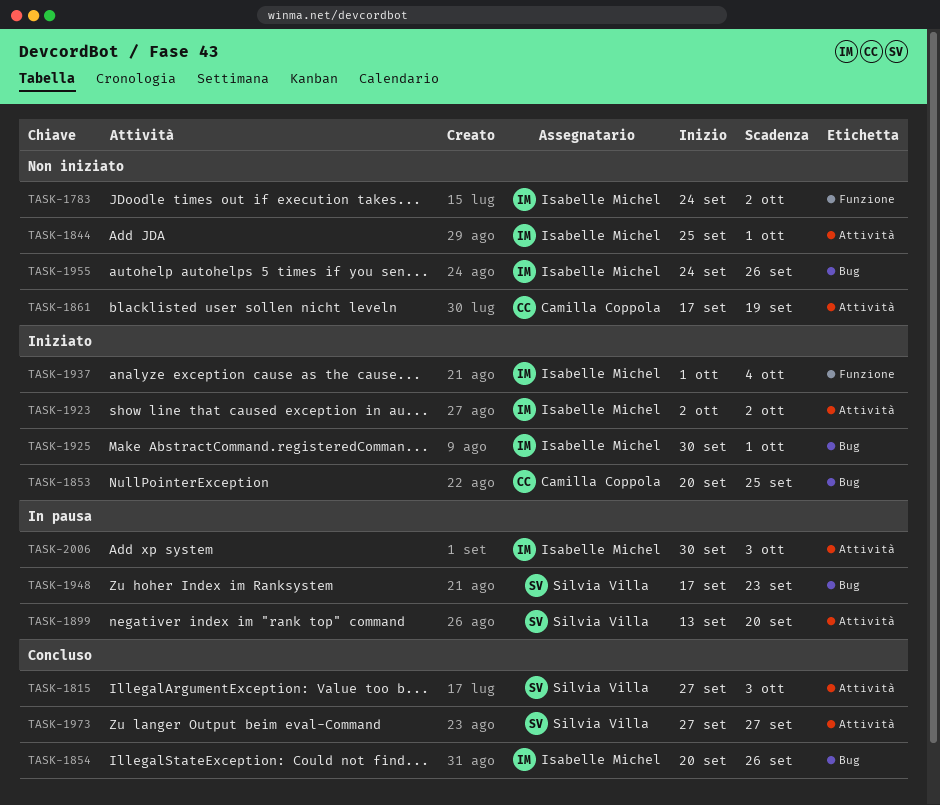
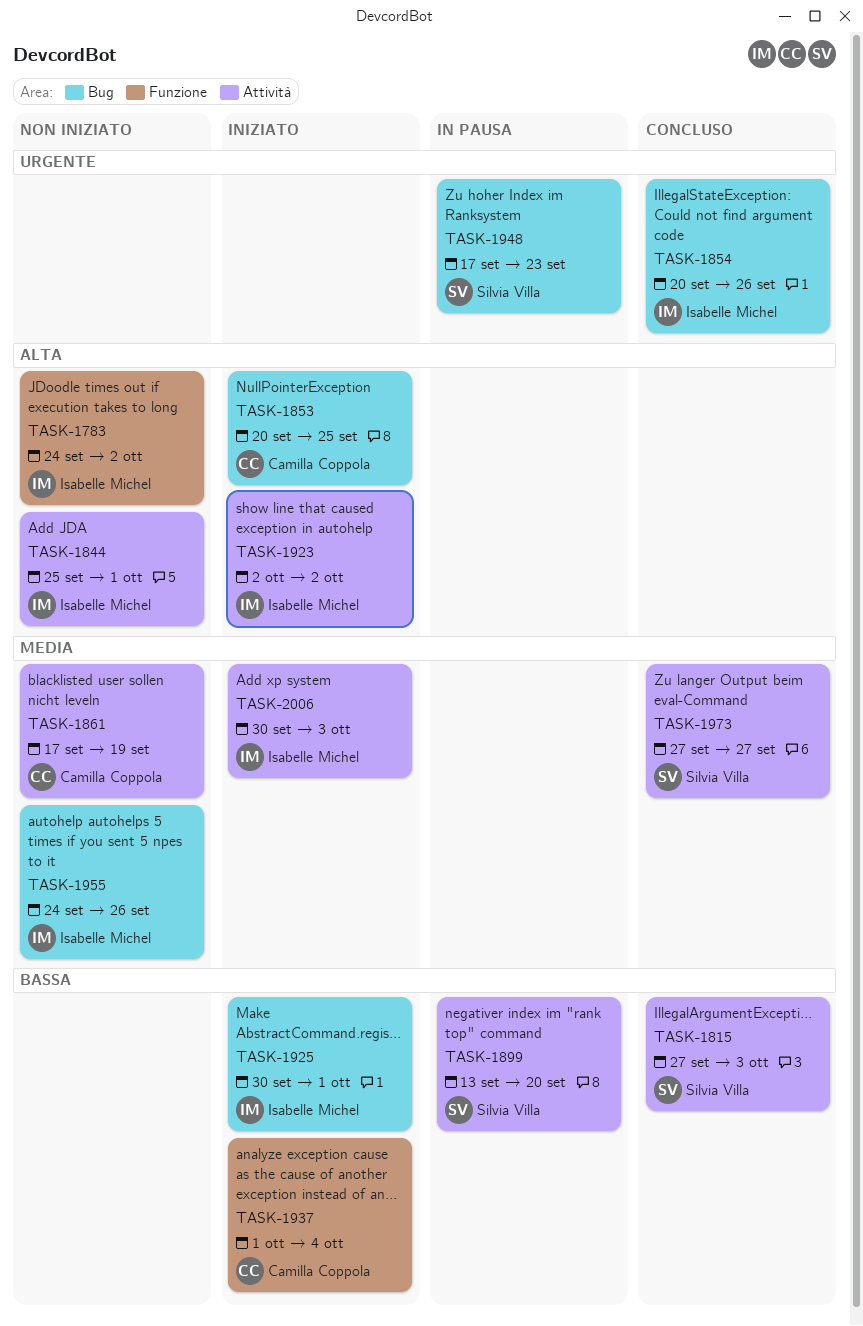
TASK-1937, owner: Isabelle Michel -> Camilla Coppola
TASK-2006, status: In pausa -> Iniziato

